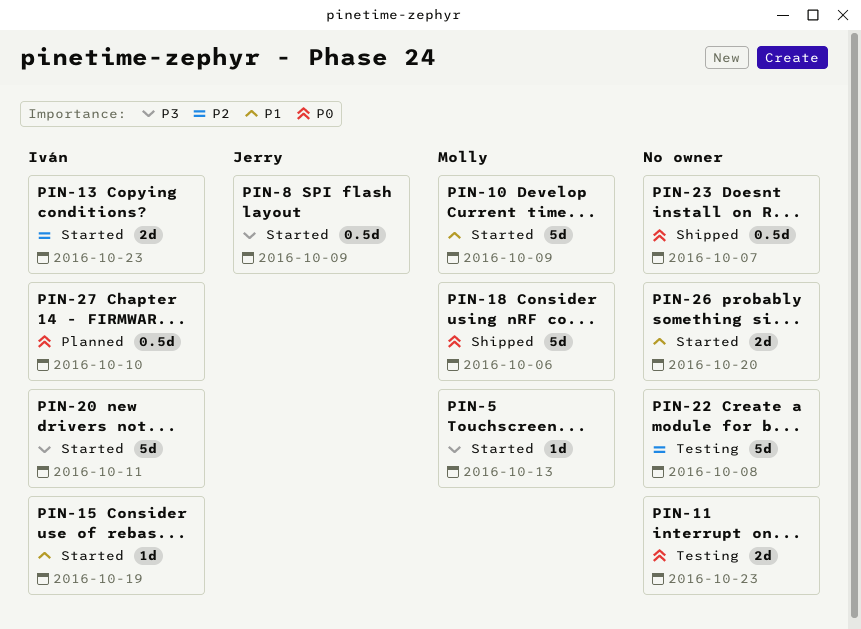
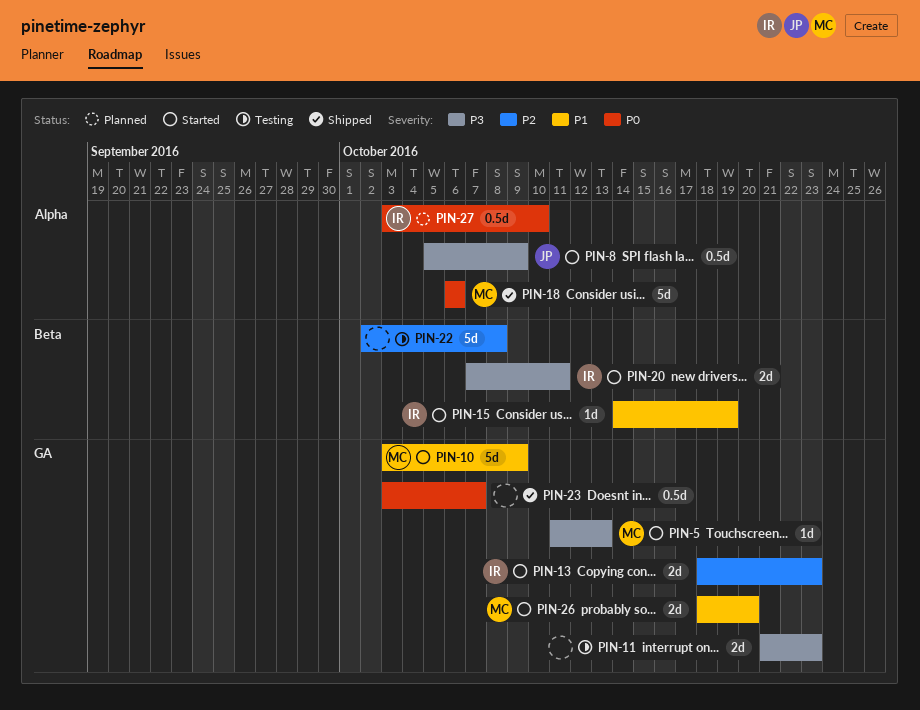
PIN-11, priority: P0 -> P3
PIN-20, estimate: 5d -> 2d
PIN-26, owner: none -> Molly

